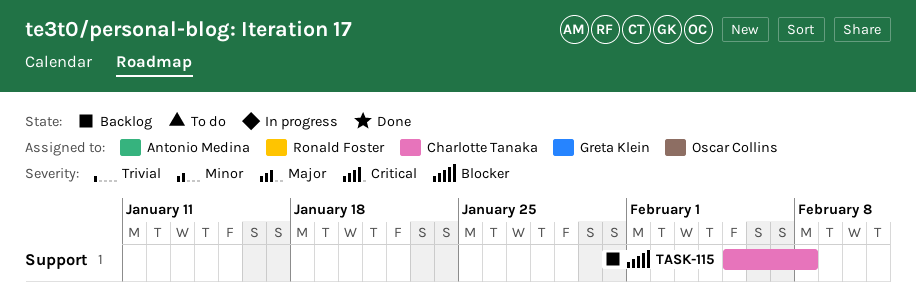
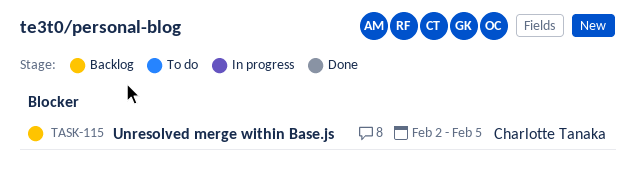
TASK-115, start: Feb 5 -> Feb 2
TASK-115, due: Feb 8 -> Feb 5

